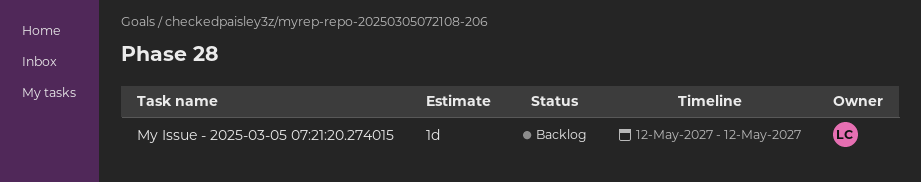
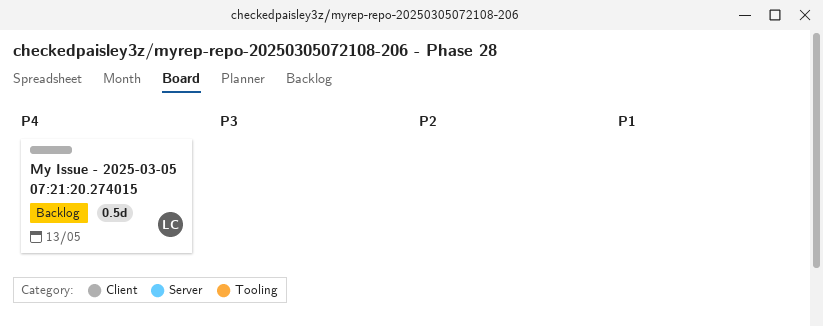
My Issue - 2025-03-05 07:21:20.274015, estimate: 1d -> 0.5d
My Issue - 2025-03-05 07:21:20.274015, due: May 12 -> May 13

